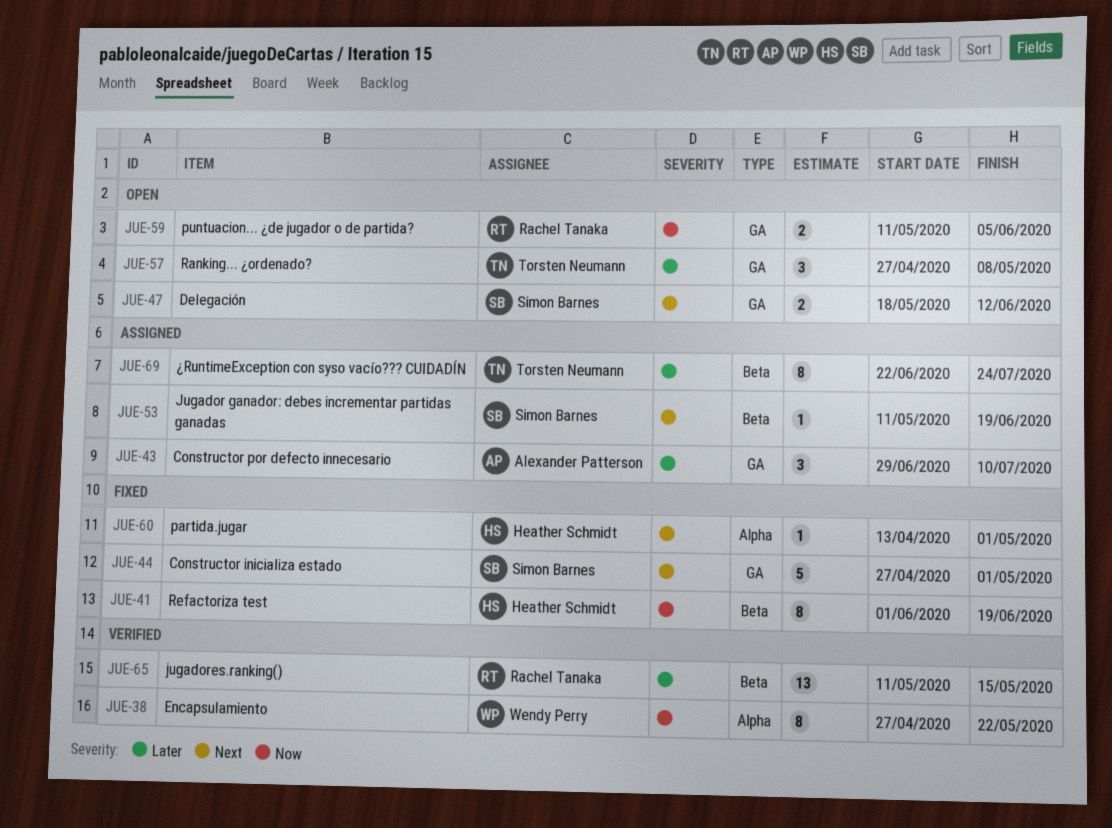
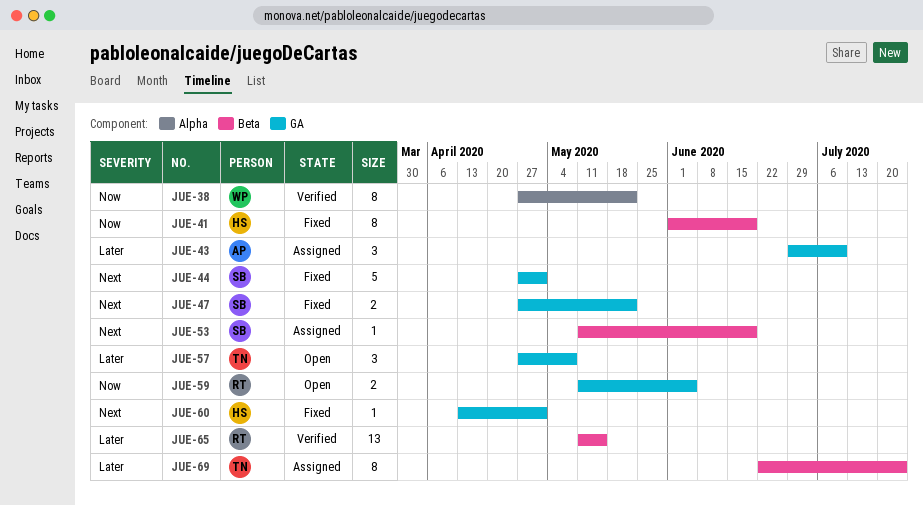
JUE-47, status: Open -> Fixed
JUE-47, start: May 18 -> Apr 27
JUE-47, due: Jun 12 -> May 22
JUE-60, label: Alpha -> GA

